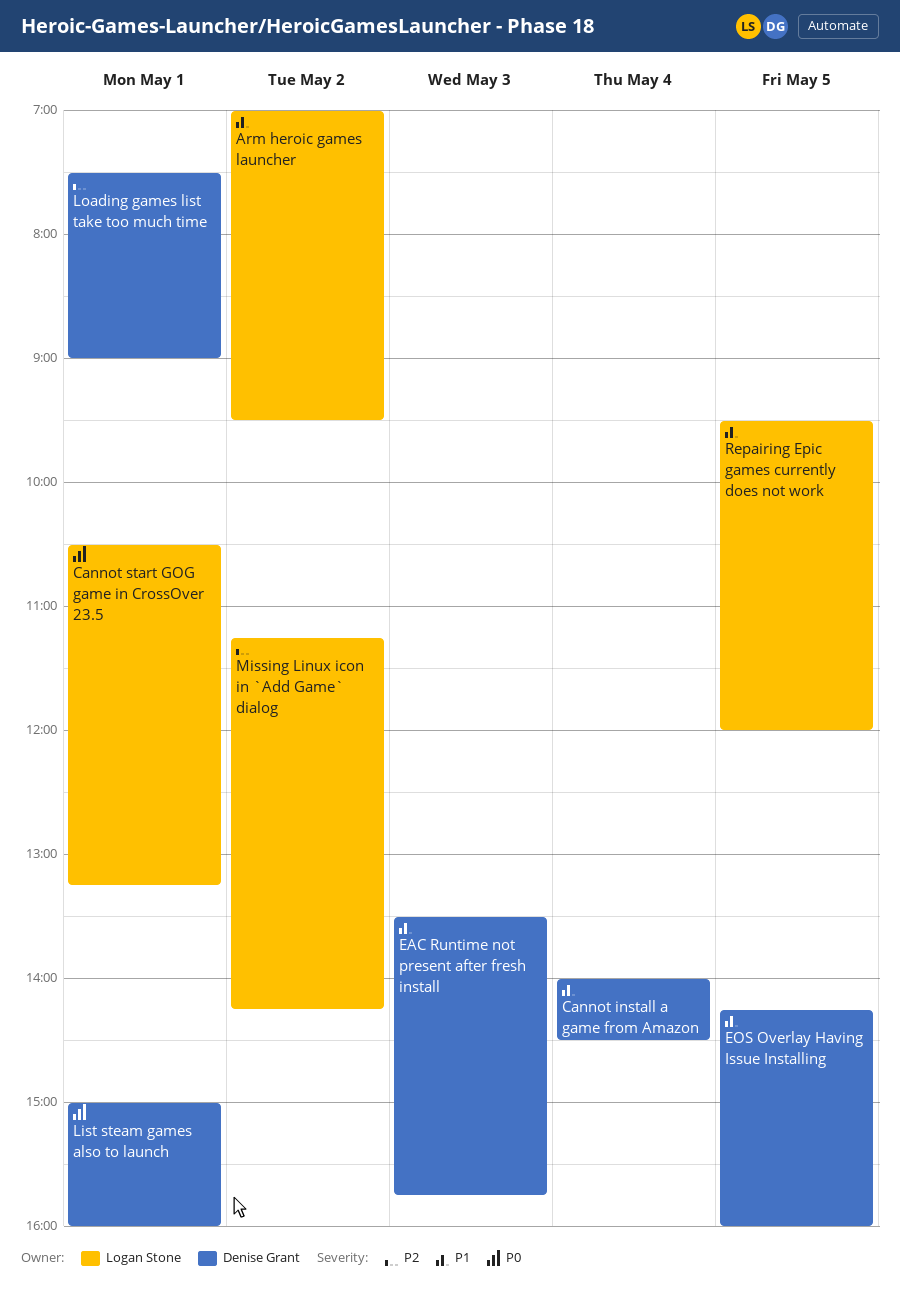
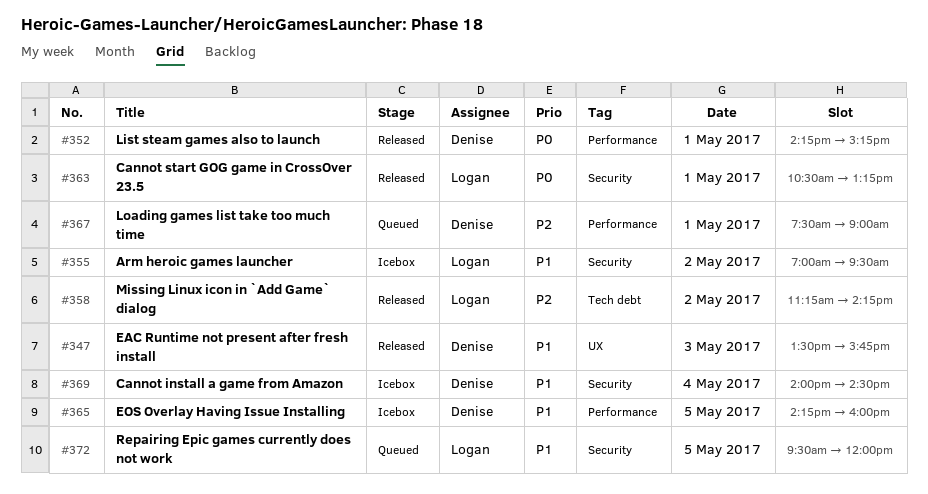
List steam games also to launch, begins: 15:00 -> 14:15
List steam games also to launch, ends: 16:00 -> 15:15

